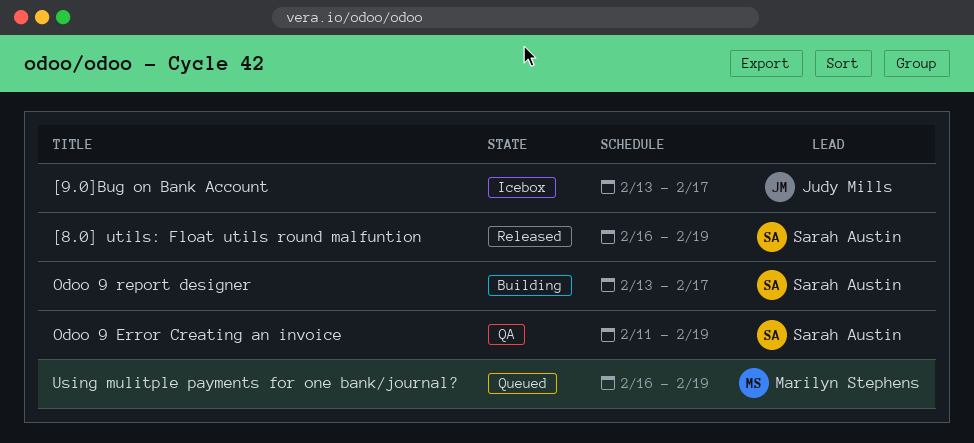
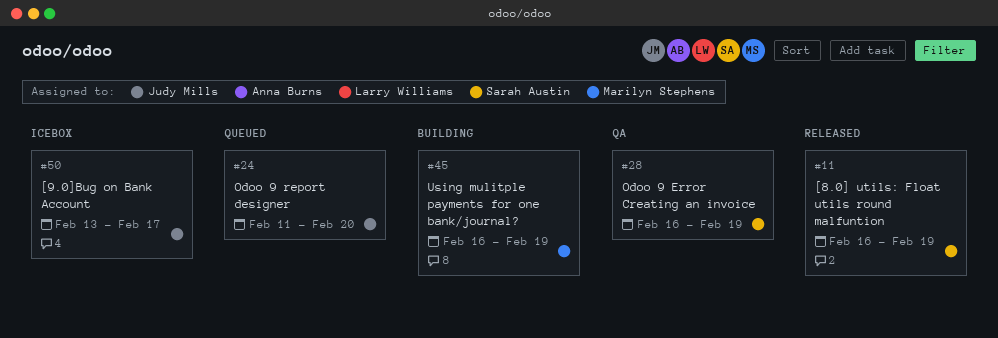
Odoo 9 Error Creating an invoice, start: Feb 11 -> Feb 16
Odoo 9 report designer, status: Building -> Queued
Odoo 9 report designer, owner: Sarah Austin -> Judy Mills
Odoo 9 report designer, start: Feb 13 -> Feb 11
Odoo 9 report designer, due: Feb 17 -> Feb 20
Using mulitple payments for one bank/journal?, status: Queued -> Building

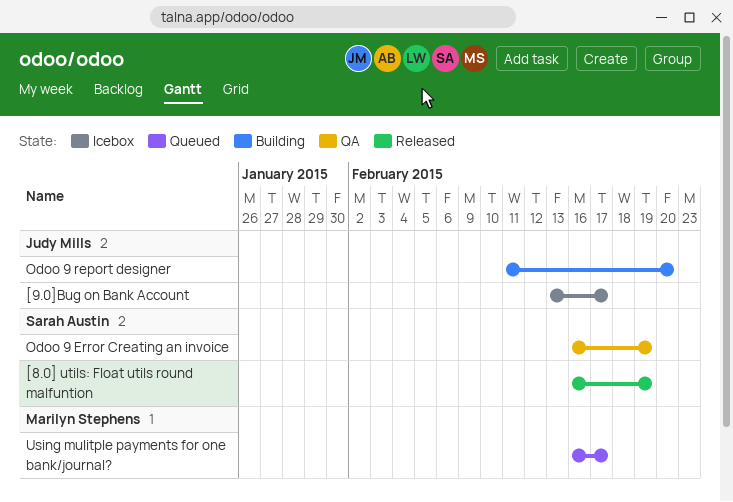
Odoo 9 report designer, status: Queued -> Building
Using mulitple payments for one bank/journal?, status: Building -> Queued
Using mulitple payments for one bank/journal?, due: Feb 19 -> Feb 17

